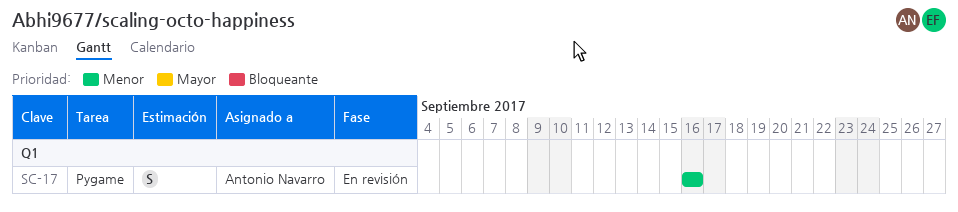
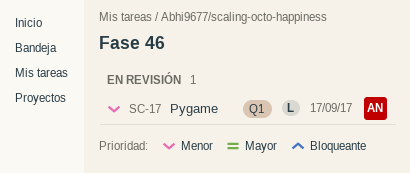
SC-17, estimate: S -> L
SC-17, due: Sep 16 -> Sep 17

